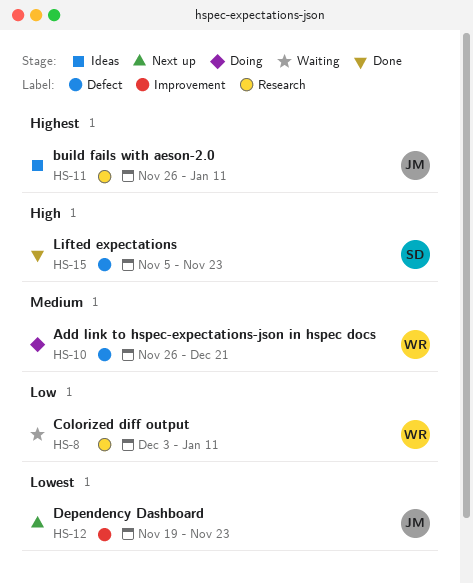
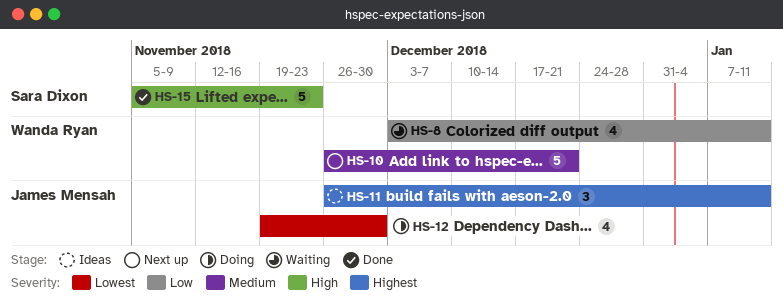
HS-10, status: Doing -> Next up
HS-12, status: Next up -> Doing
HS-12, due: Nov 23 -> Nov 30

